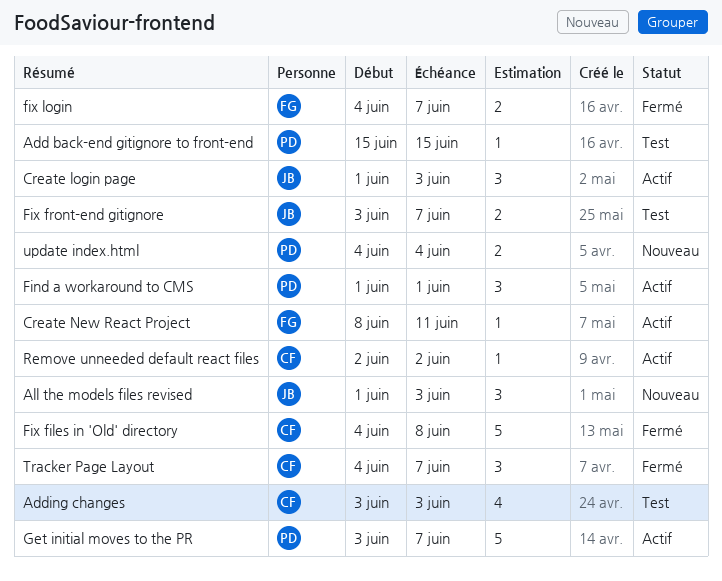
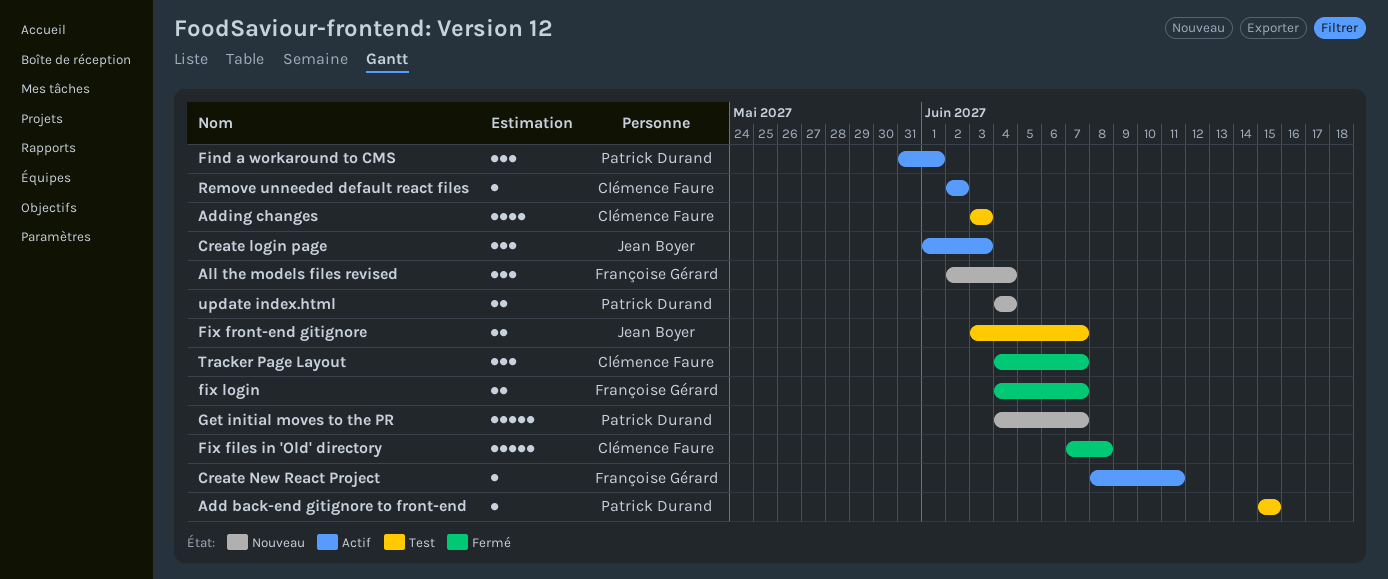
All the models files revised, owner: Jean Boyer -> Françoise Gérard
All the models files revised, start: Jun 1 -> Jun 2
All the models files revised, due: Jun 3 -> Jun 4
Find a workaround to CMS, start: Jun 1 -> May 31
Fix files in 'Old' directory, start: Jun 4 -> Jun 7
Get initial moves to the PR, status: Actif -> Nouveau
Get initial moves to the PR, start: Jun 3 -> Jun 4

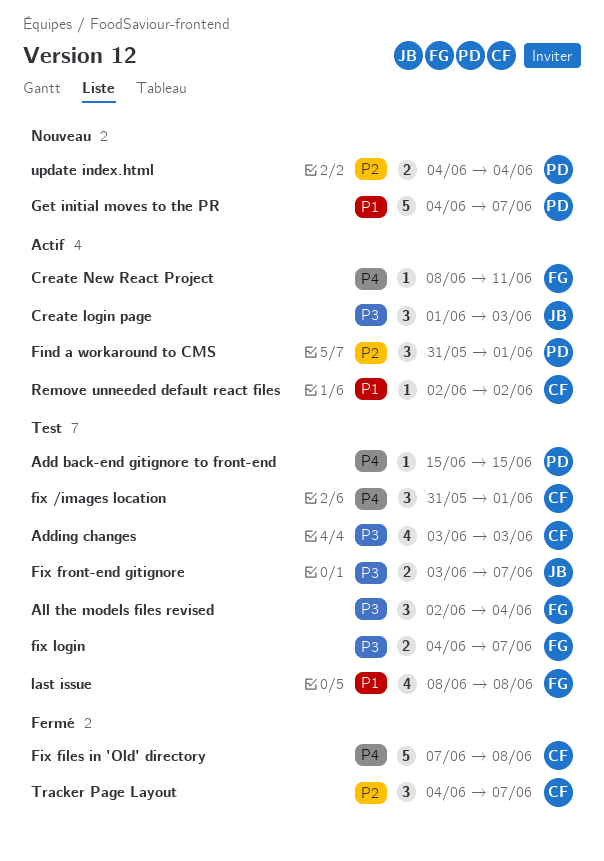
All the models files revised, status: Nouveau -> Test
fix /images location: none -> present
fix login, status: Fermé -> Test
last issue: none -> present

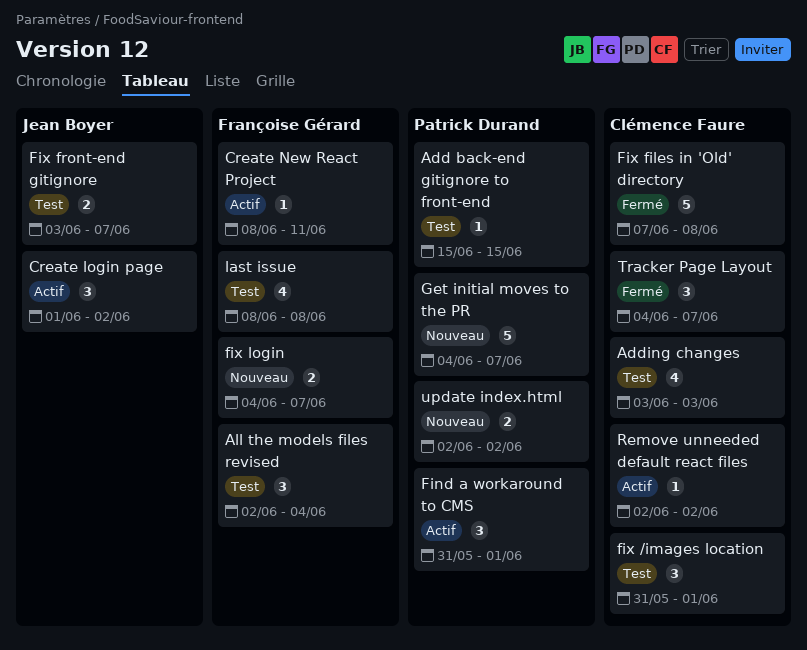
Create login page, due: Jun 3 -> Jun 2
fix login, status: Test -> Nouveau
update index.html, start: Jun 4 -> Jun 2
update index.html, due: Jun 4 -> Jun 2

